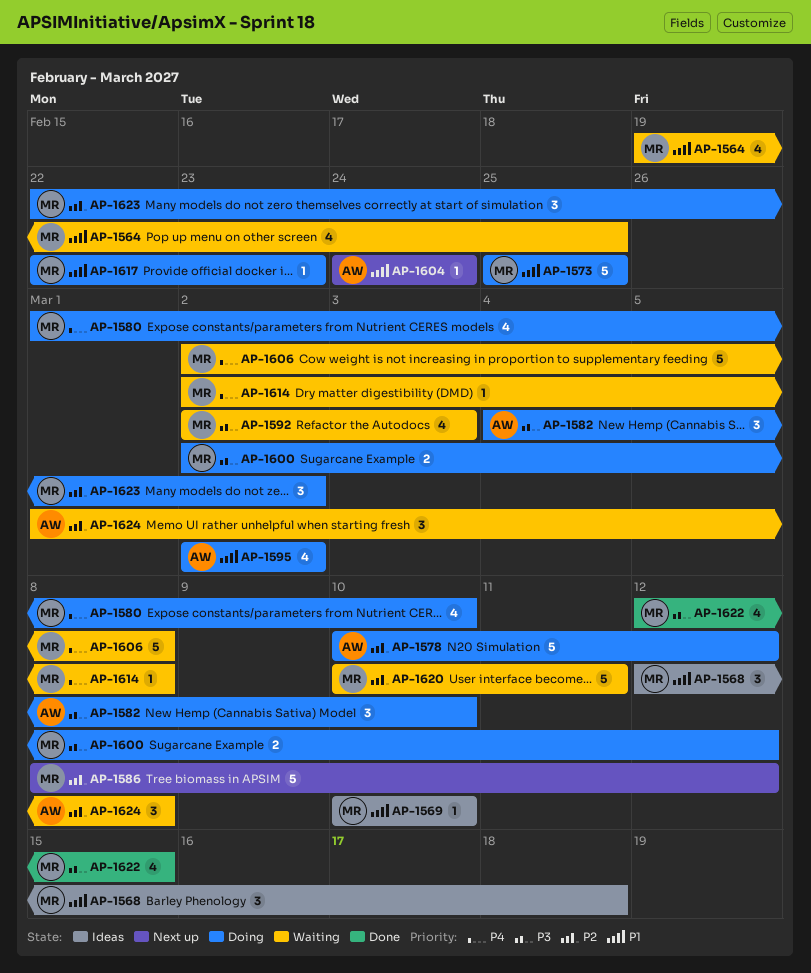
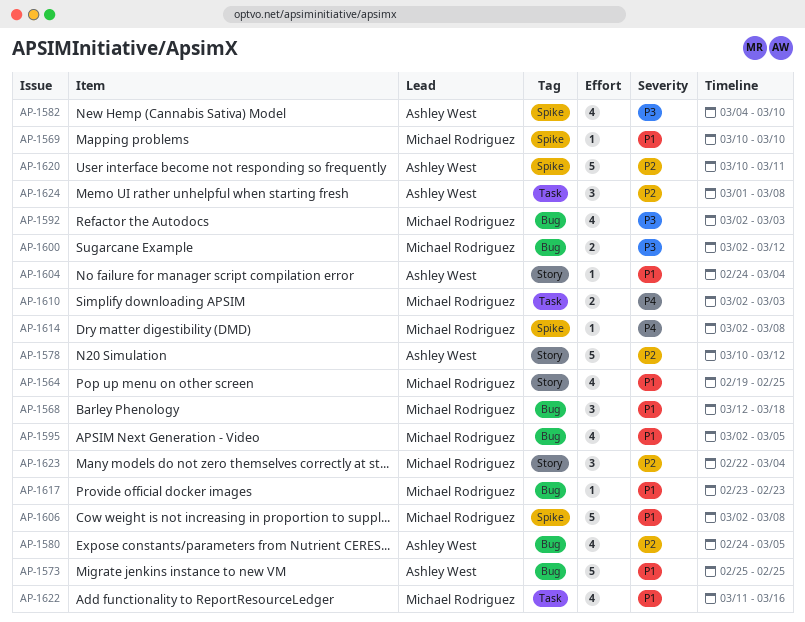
AP-1573, owner: Michael Rodriguez -> Ashley West
AP-1580, owner: Michael Rodriguez -> Ashley West
AP-1580, priority: P4 -> P2
AP-1580, start: Mar 1 -> Feb 24
AP-1580, due: Mar 10 -> Mar 5
AP-1582, estimate: 3 -> 4
AP-1586: present -> none
AP-1595, owner: Ashley West -> Michael Rodriguez
AP-1595, due: Mar 2 -> Mar 5
AP-1604, due: Feb 24 -> Mar 4
AP-1606, priority: P4 -> P1
AP-1610: none -> present
AP-1617, start: Feb 22 -> Feb 23
AP-1620, owner: Michael Rodriguez -> Ashley West
AP-1622, priority: P3 -> P1
AP-1622, start: Mar 12 -> Mar 11
AP-1622, due: Mar 15 -> Mar 16
AP-1623, due: Mar 2 -> Mar 4

